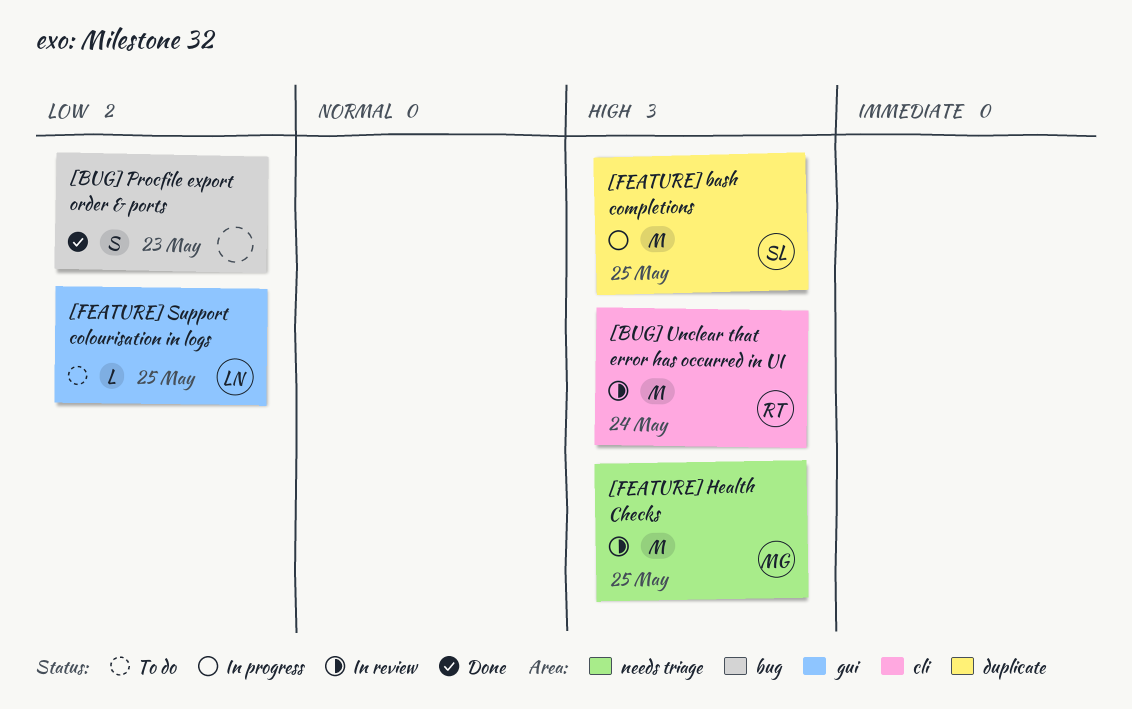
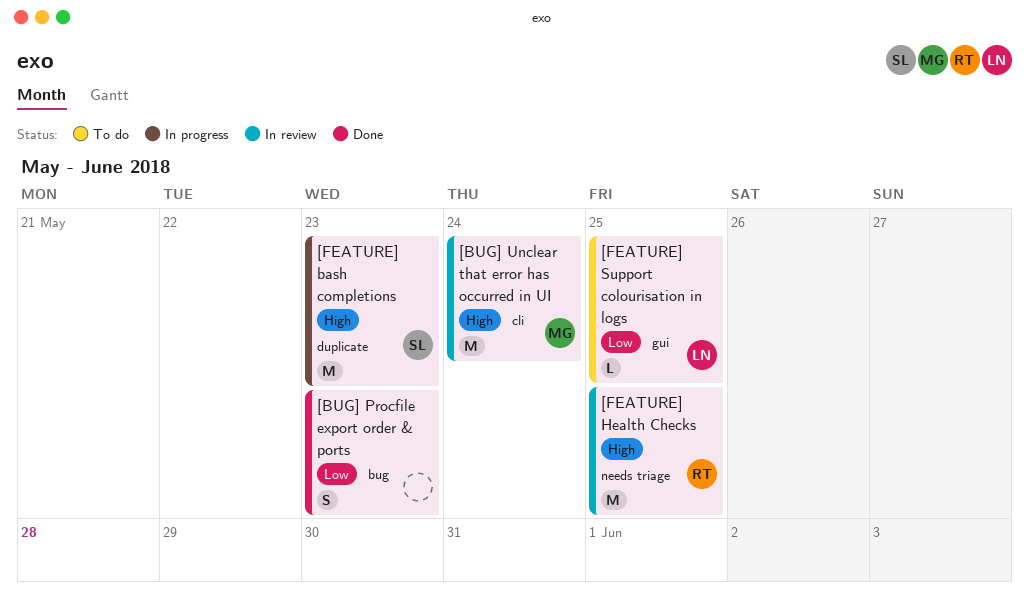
[BUG] Unclear that error has occurred in UI, owner: RT -> MG
[FEATURE] bash completions, due: May 25 -> May 23
[FEATURE] Health Checks, owner: MG -> RT

